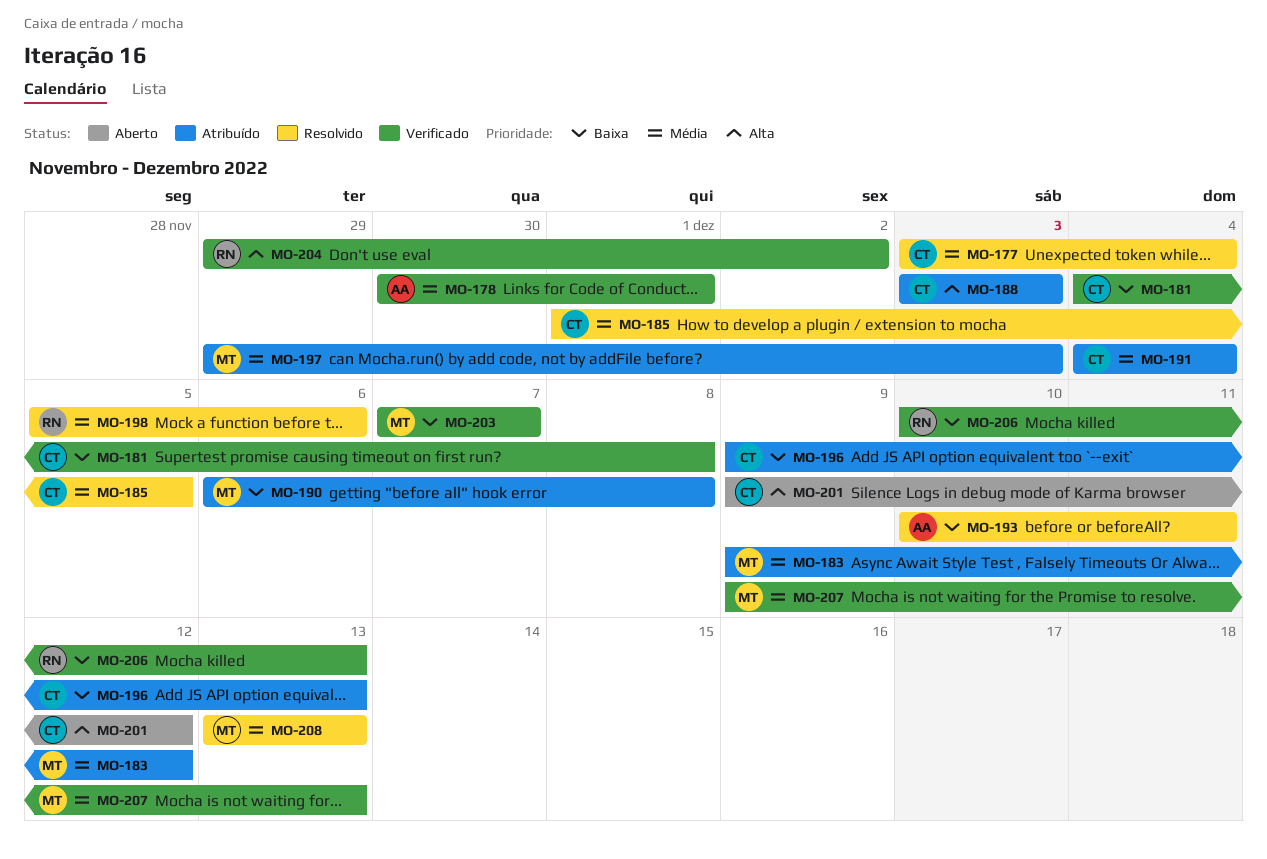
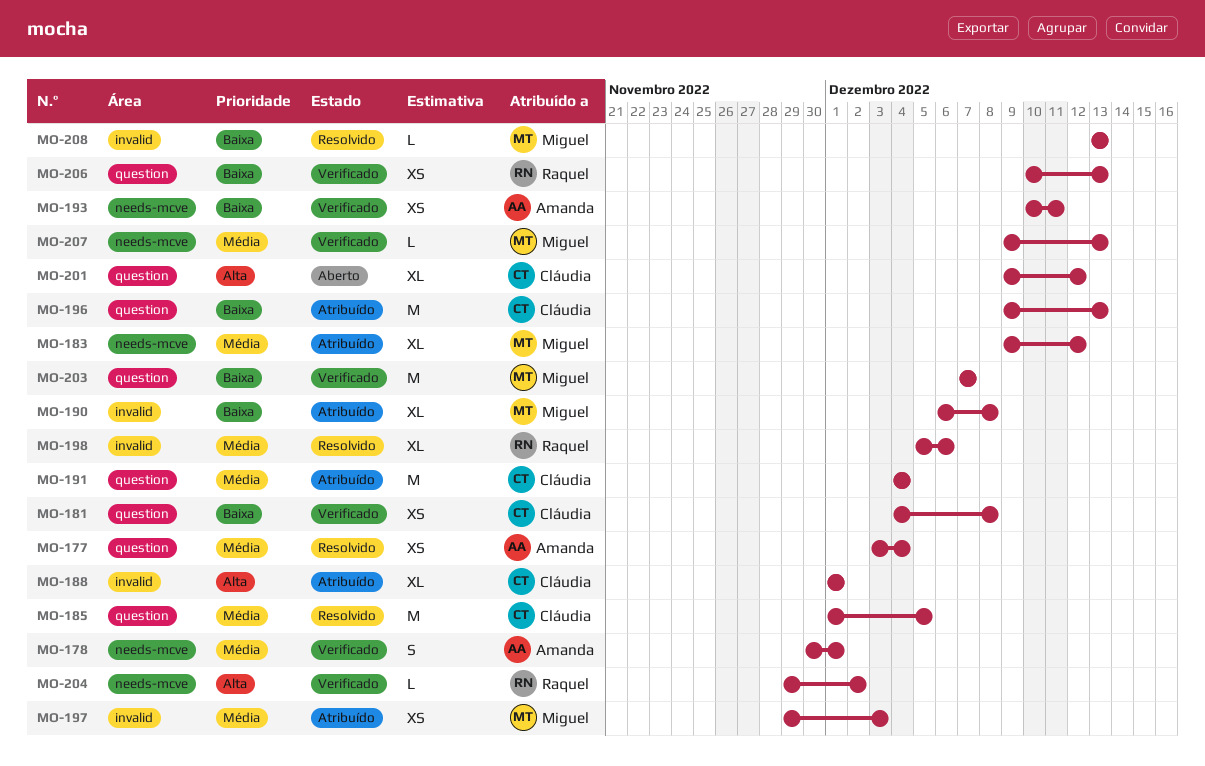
MO-177, owner: Cláudia -> Amanda
MO-188, start: Dec 3 -> Dec 1
MO-188, due: Dec 3 -> Dec 1
MO-193, status: Resolvido -> Verificado
MO-208, priority: Média -> Baixa

